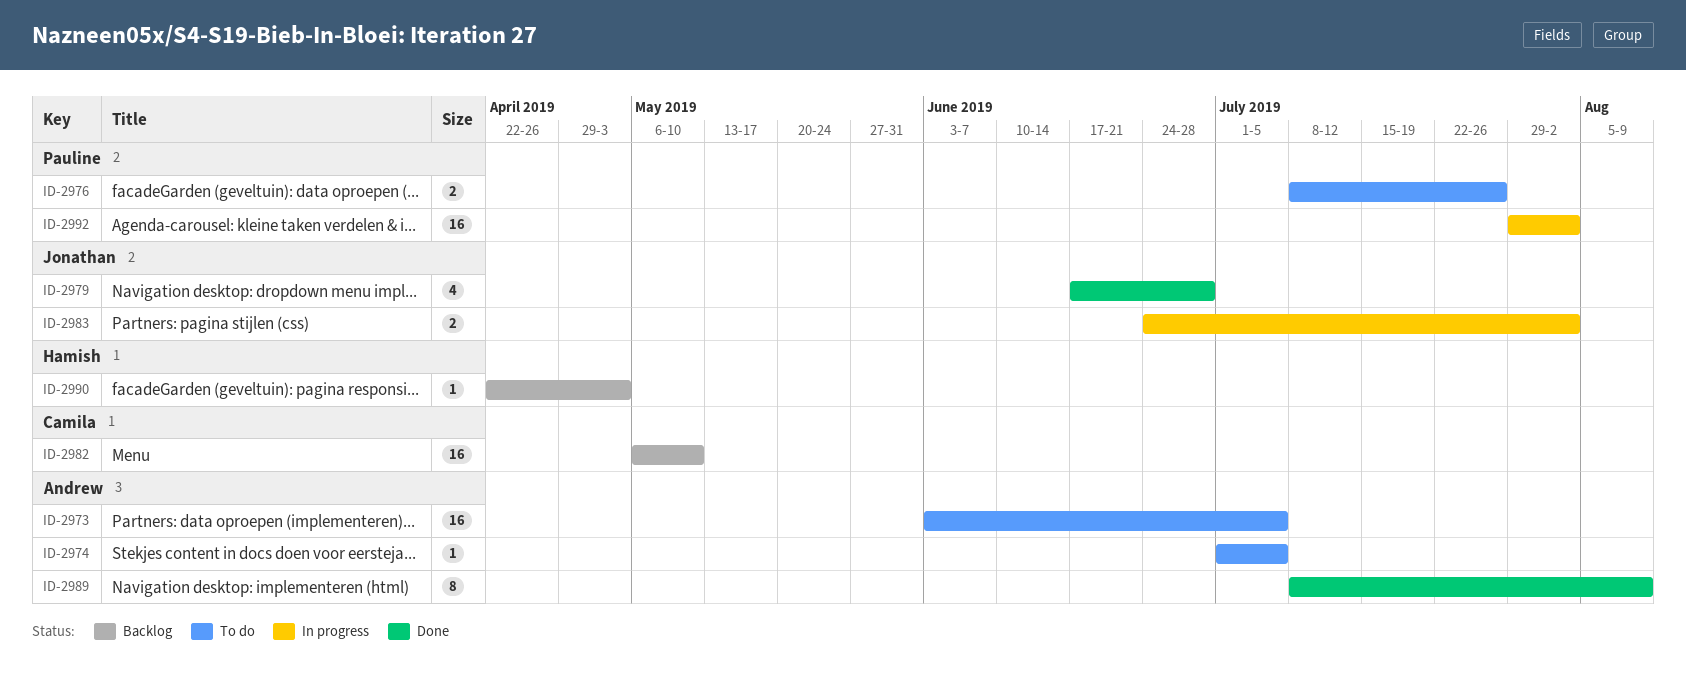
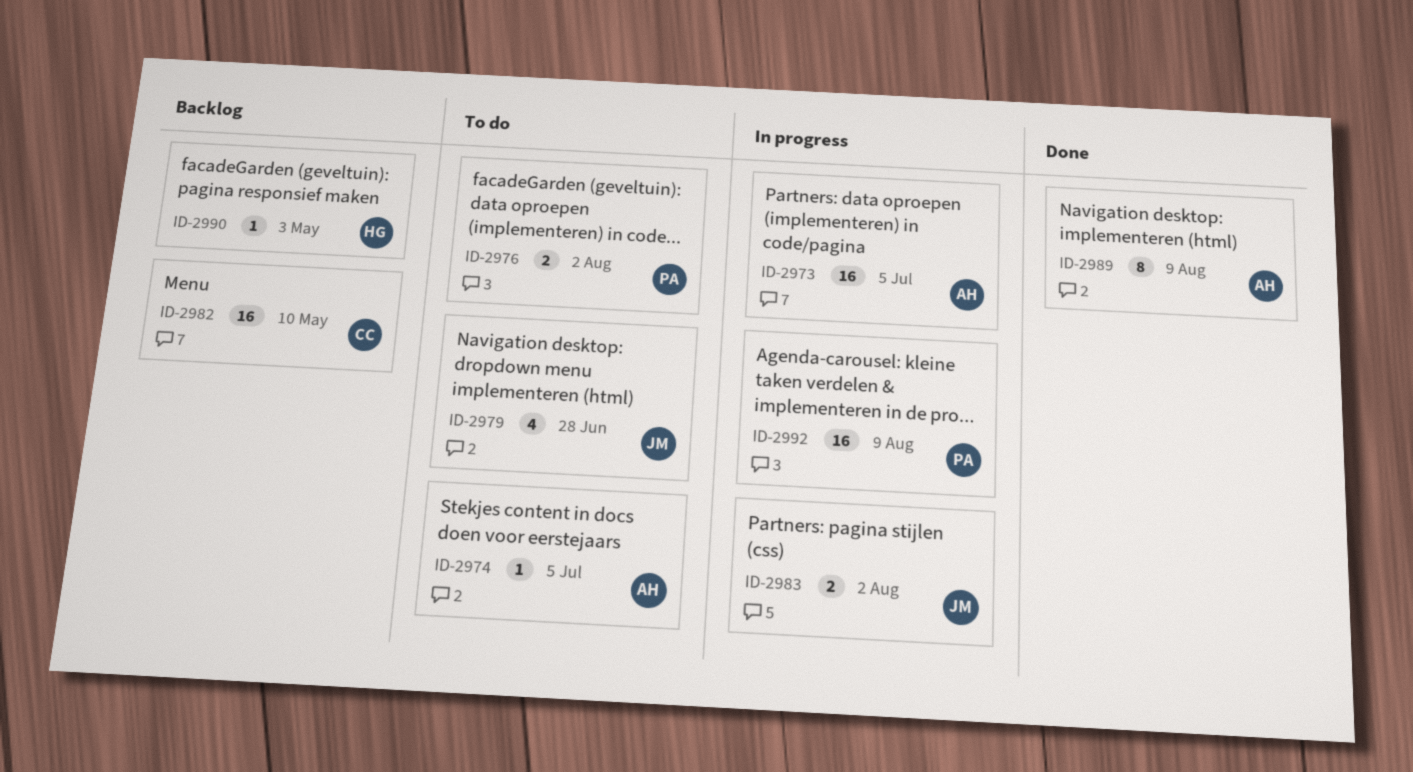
ID-2973, status: To do -> In progress
ID-2976, due: Jul 26 -> Aug 2
ID-2979, status: Done -> To do
ID-2992, due: Aug 2 -> Aug 9

